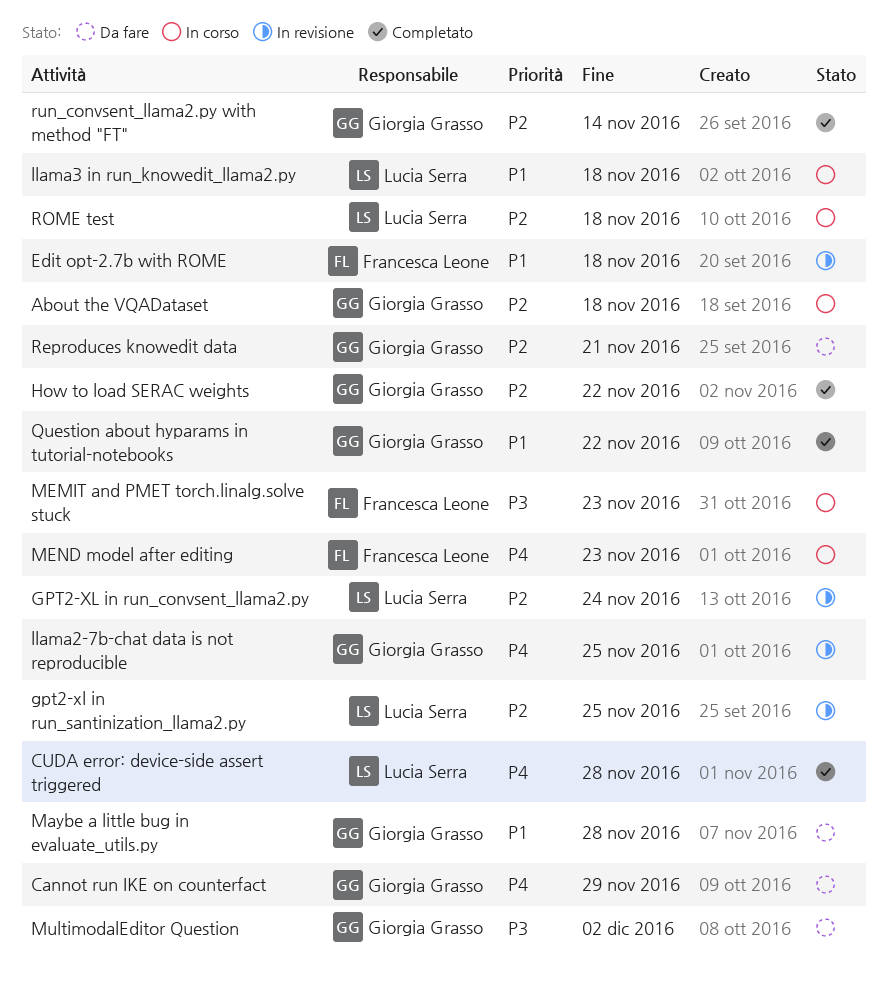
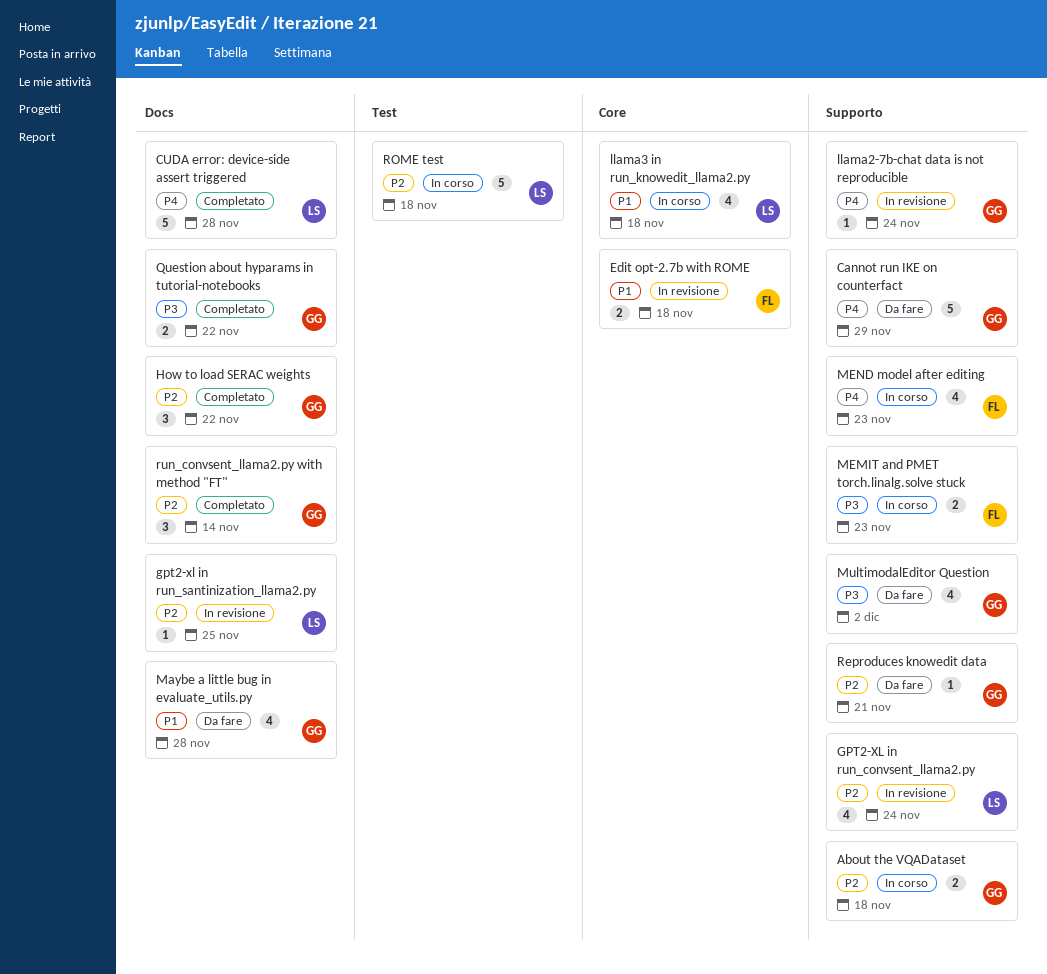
llama2-7b-chat data is not reproducible, due: Nov 25 -> Nov 24
Question about hyparams in tutorial-notebooks, priority: P1 -> P3

